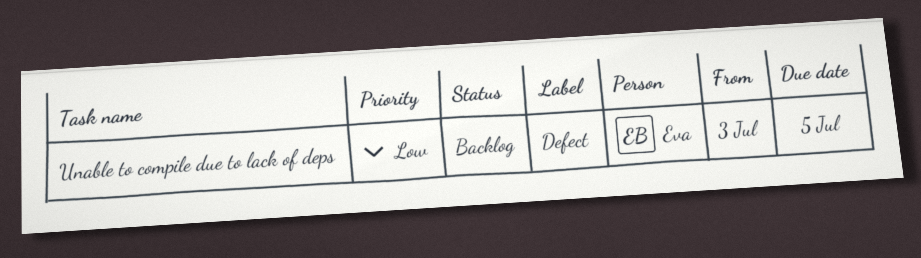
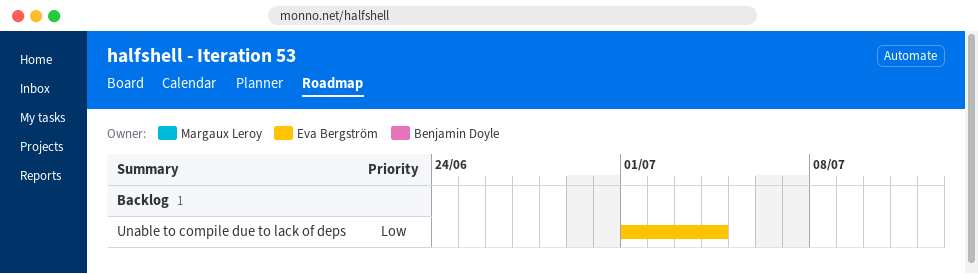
Unable to compile due to lack of deps, start: Jul 3 -> Jul 1
Unable to compile due to lack of deps, due: Jul 5 -> Jul 4

